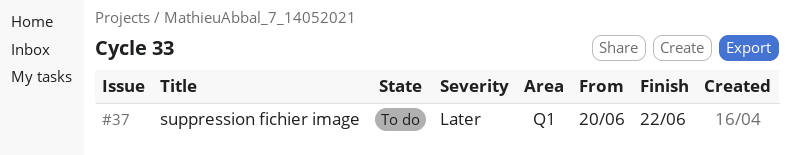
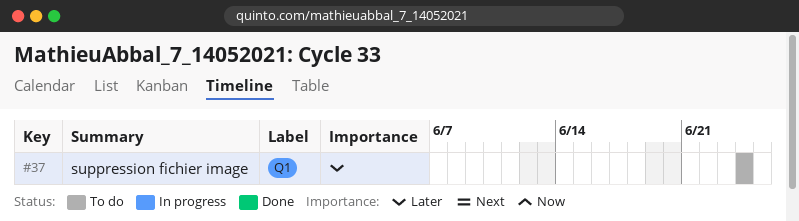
#37, start: Jun 20 -> Jun 24
#37, due: Jun 22 -> Jun 24

